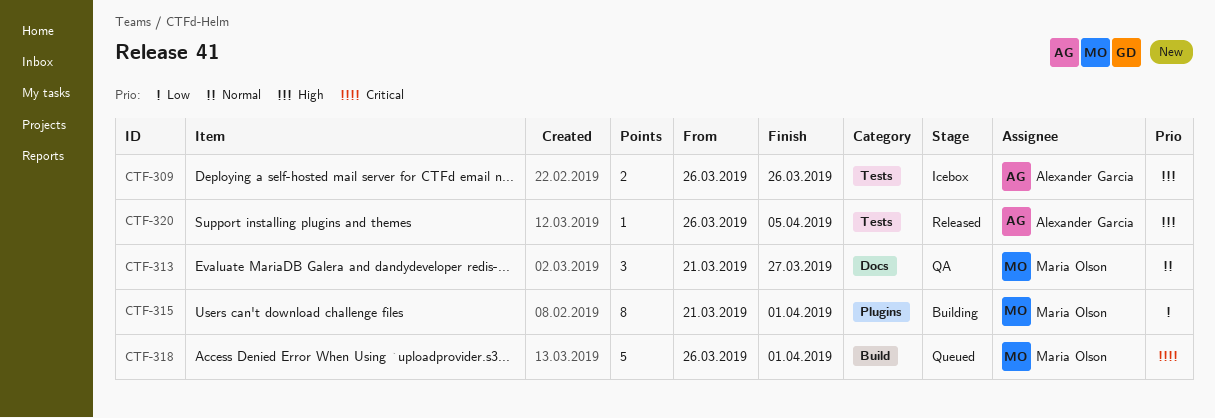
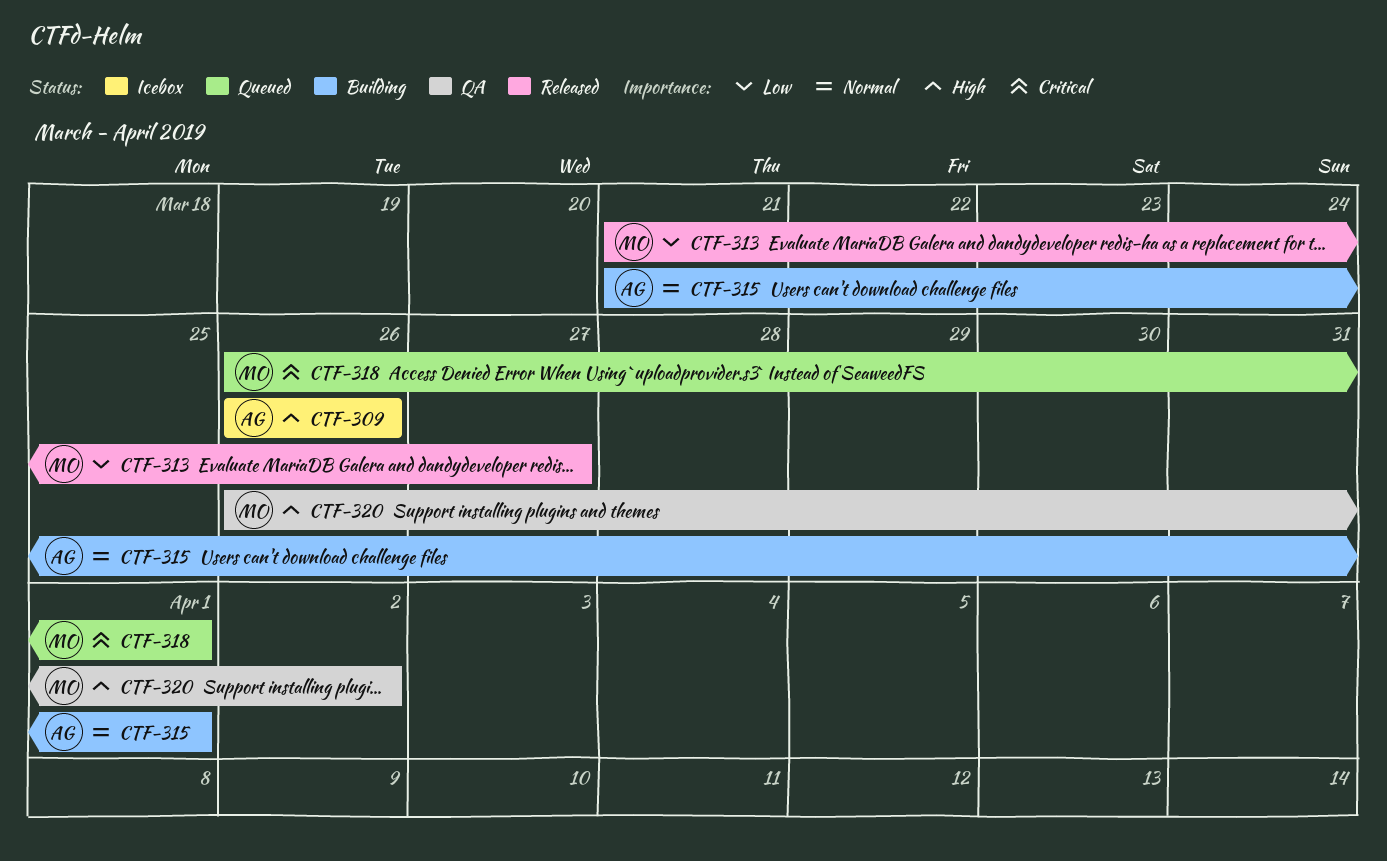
CTF-313, status: QA -> Released
CTF-313, priority: Normal -> Low
CTF-315, owner: Maria Olson -> Alexander Garcia
CTF-315, priority: Low -> Normal
CTF-320, status: Released -> QA
CTF-320, owner: Alexander Garcia -> Maria Olson
CTF-320, due: Apr 5 -> Apr 2

